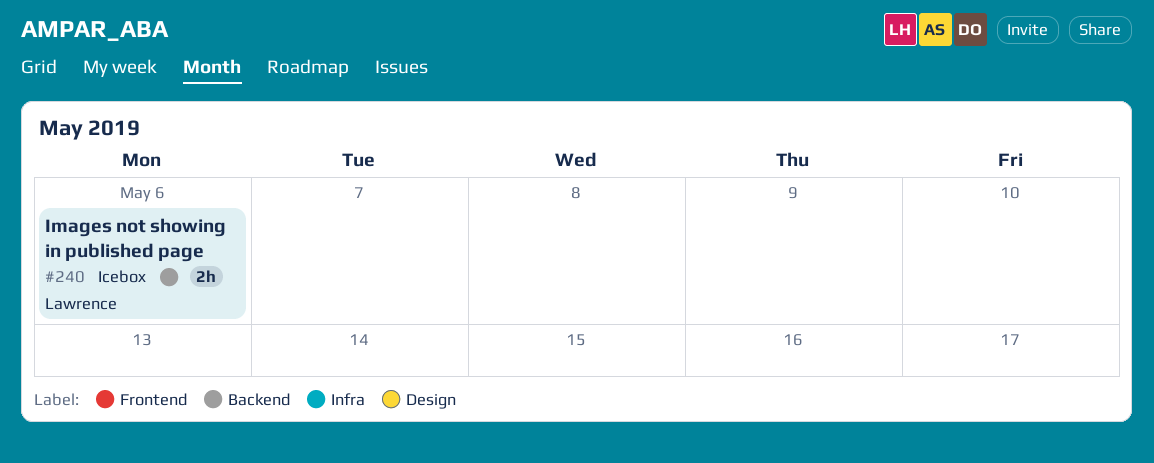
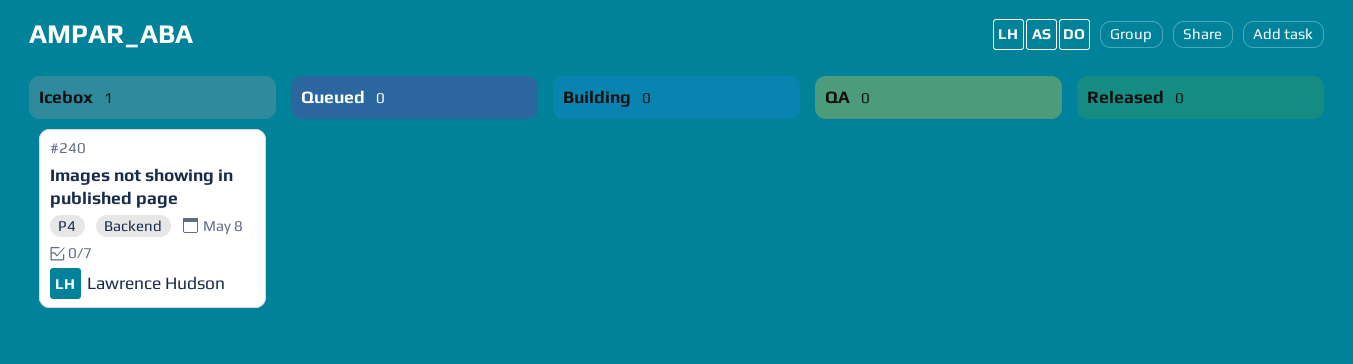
#240, due: May 6 -> May 8

